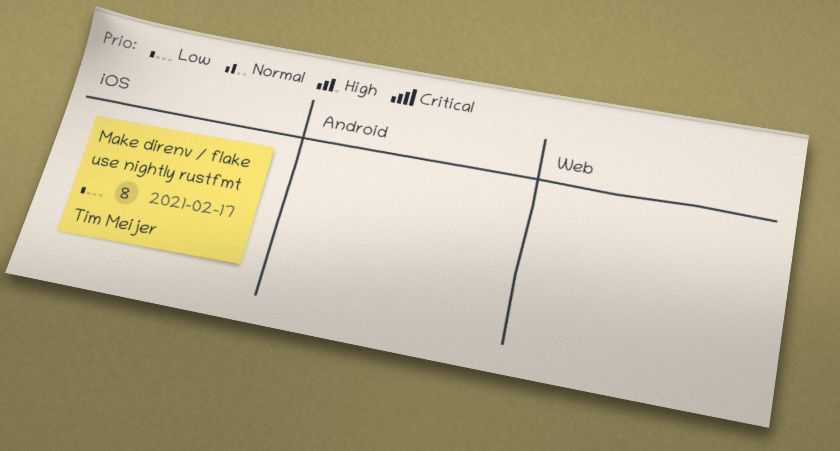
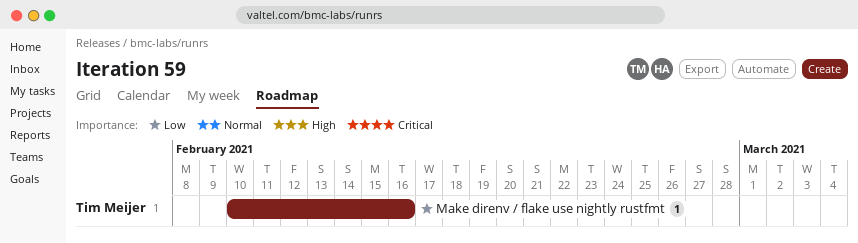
Make direnv / flake use nightly rustfmt, estimate: 8 -> 1
Make direnv / flake use nightly rustfmt, due: Feb 17 -> Feb 16

